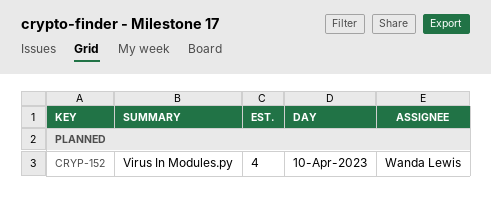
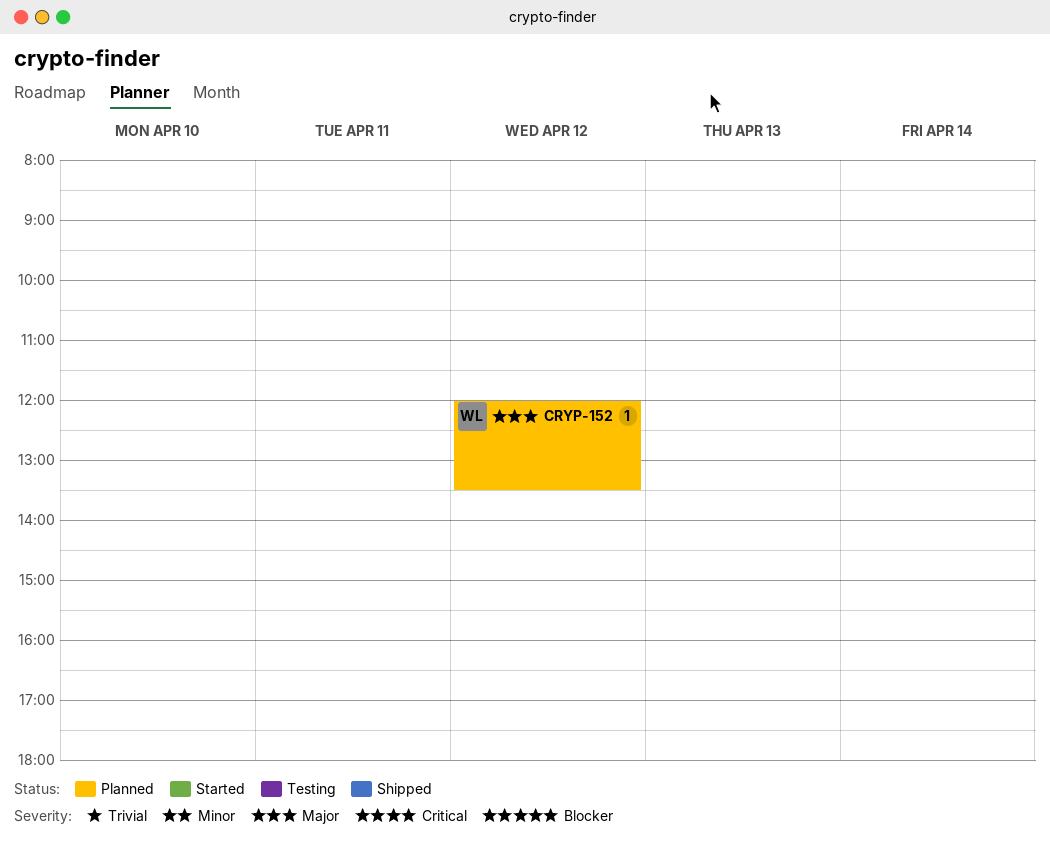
CRYP-152, estimate: 4 -> 1
CRYP-152, day: Apr 10 -> Apr 12

